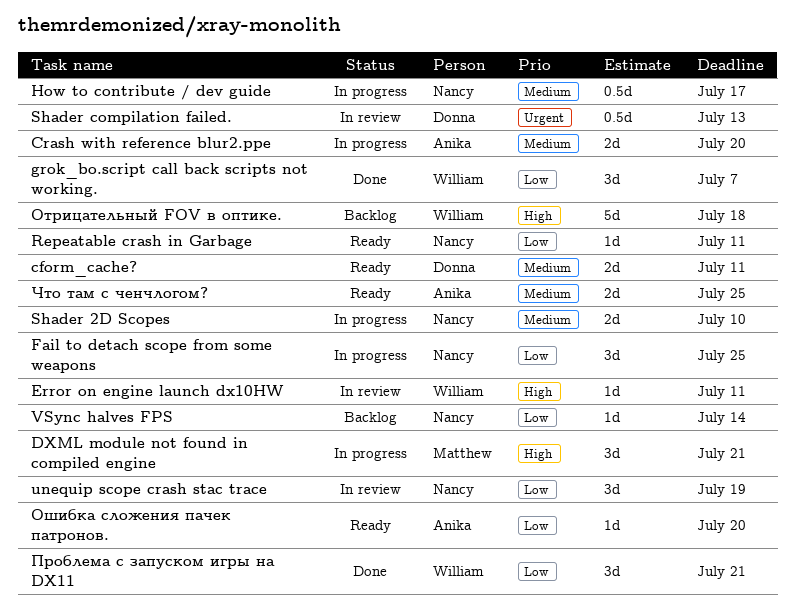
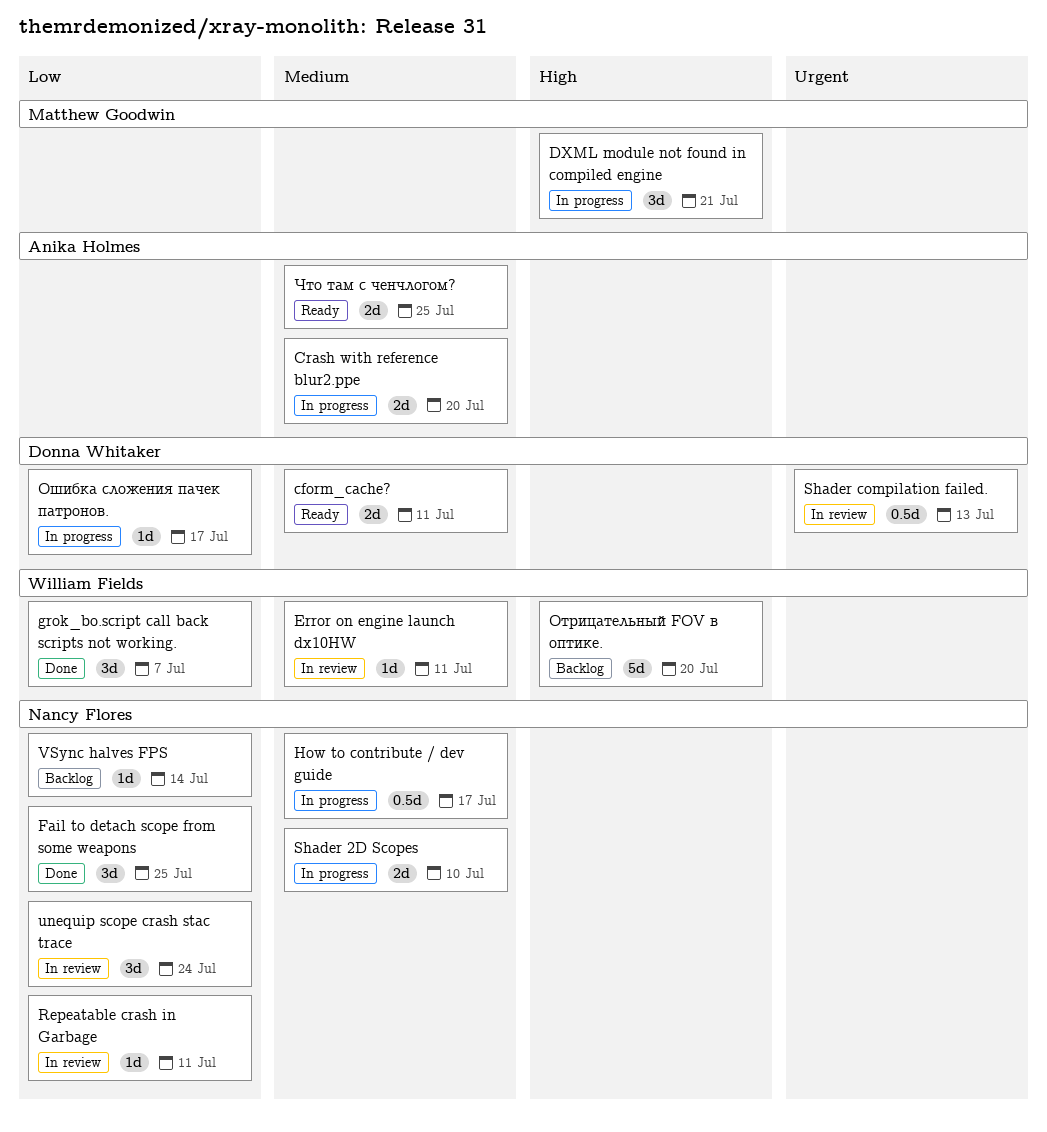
Error on engine launch dx10HW, priority: High -> Medium
Fail to detach scope from some weapons, status: In progress -> Done
Repeatable crash in Garbage, status: Ready -> In review
unequip scope crash stac trace, due: Jul 19 -> Jul 24
Отрицательный FOV в оптике., due: Jul 18 -> Jul 20
Ошибка сложения пачек патронов., status: Ready -> In progress
Ошибка сложения пачек патронов., owner: Anika Holmes -> Donna Whitaker
Ошибка сложения пачек патронов., due: Jul 20 -> Jul 17
Проблема с запуском игры на DX11: present -> none

